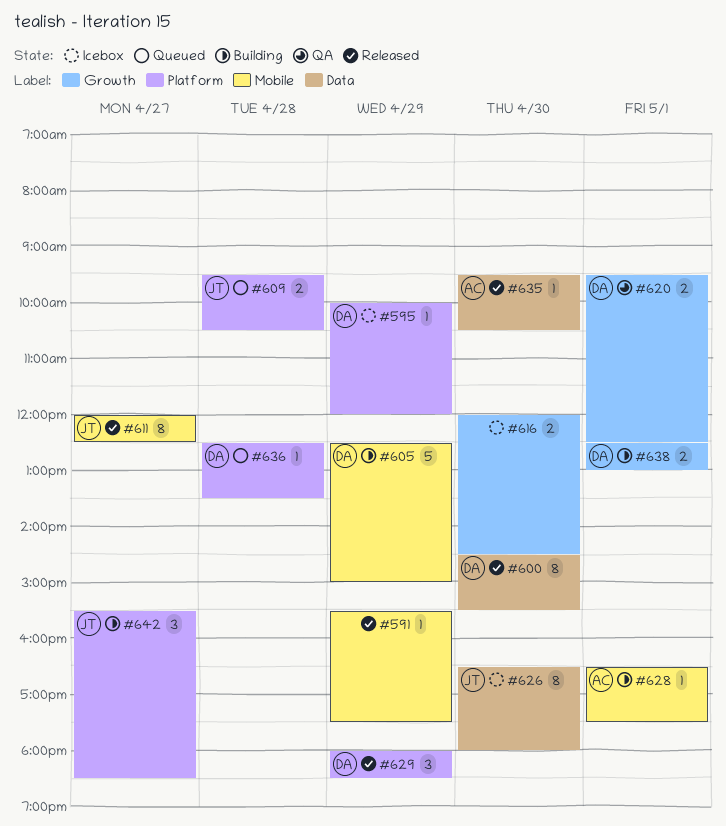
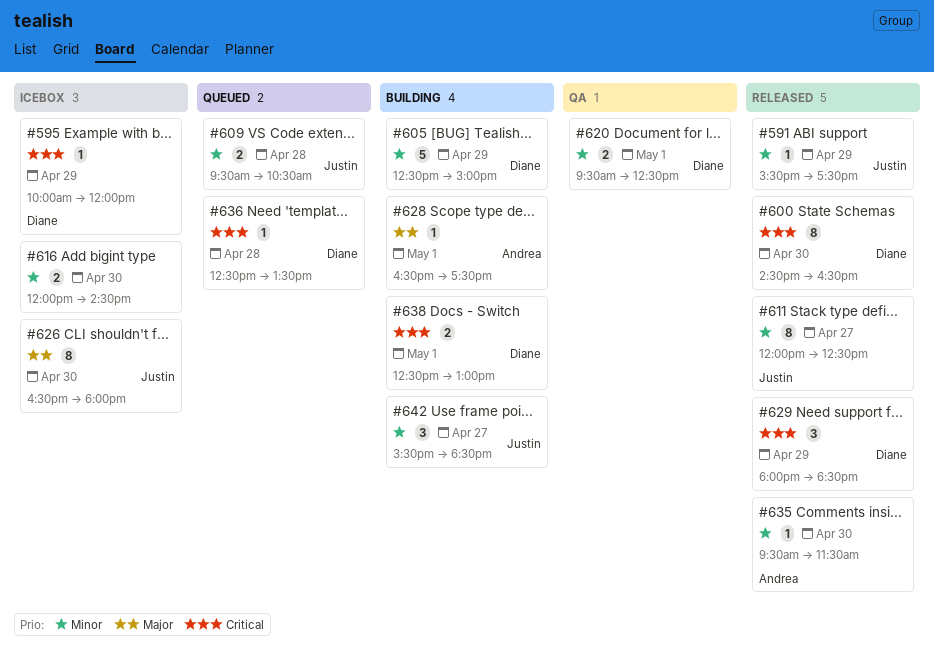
#591, owner: none -> Justin
#600, ends: 15:30 -> 16:30
#635, ends: 10:30 -> 11:30

